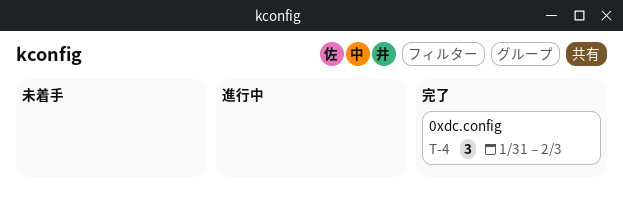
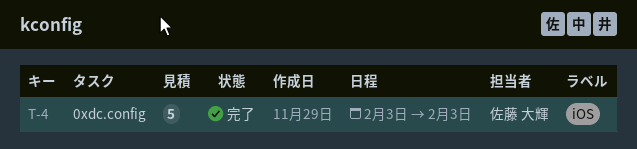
T-4, estimate: 3 -> 5
T-4, start: Jan 31 -> Feb 3

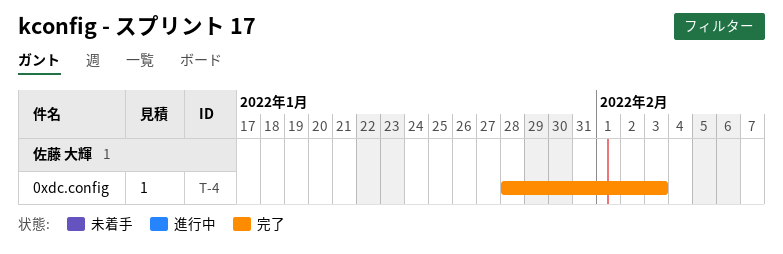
T-4, estimate: 5 -> 1
T-4, start: Feb 3 -> Jan 28

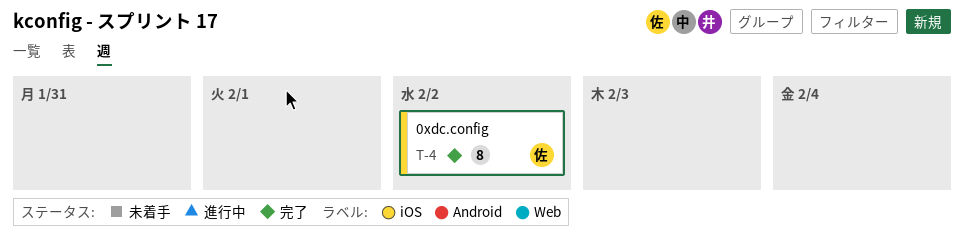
T-4, estimate: 1 -> 8
T-4, due: Feb 3 -> Feb 2

